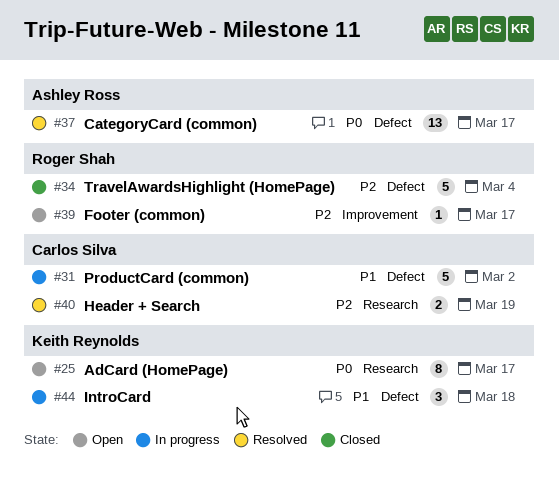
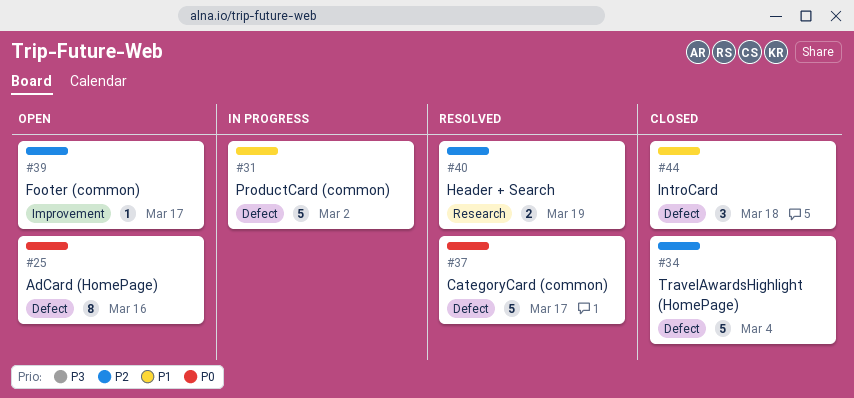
#25, label: Research -> Defect
#25, due: Mar 17 -> Mar 16
#37, estimate: 13 -> 5
#44, status: In progress -> Closed

